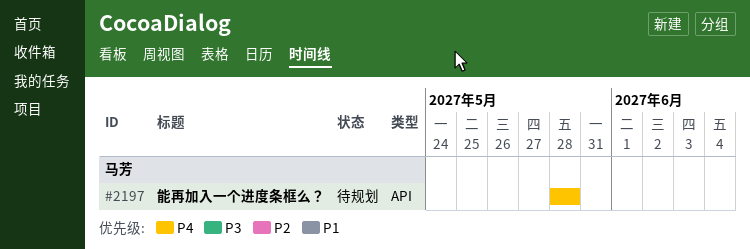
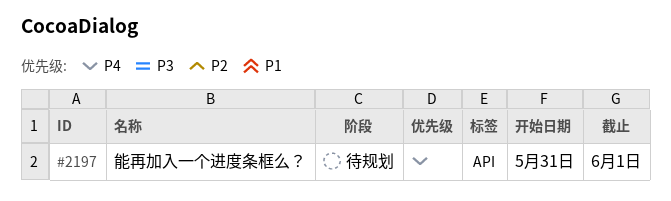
#2197, start: May 28 -> May 31
#2197, due: May 28 -> Jun 1

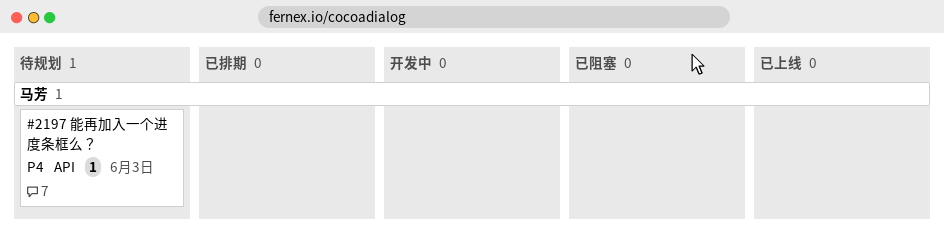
#2197, due: Jun 1 -> Jun 3

